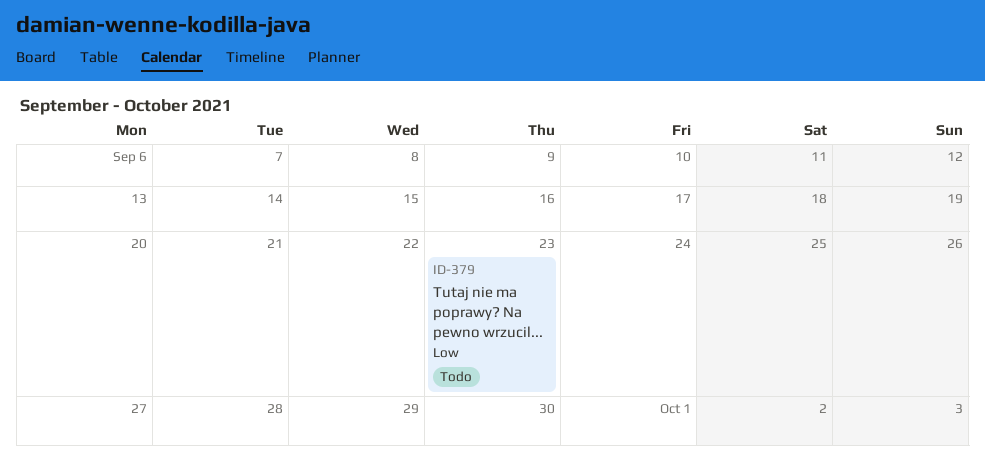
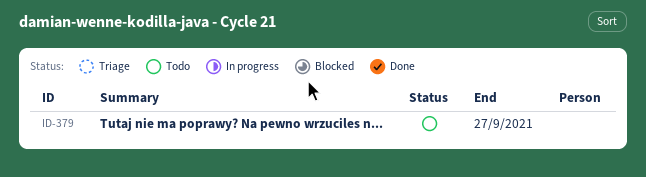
ID-379, due: Sep 23 -> Sep 27

